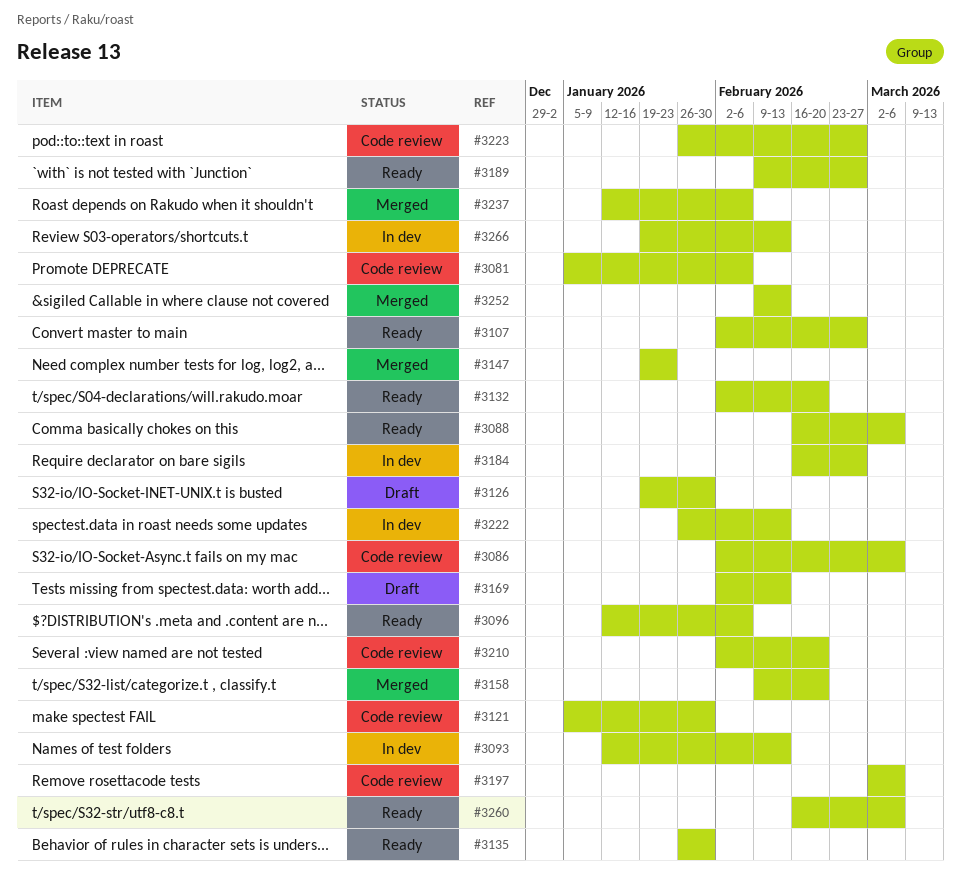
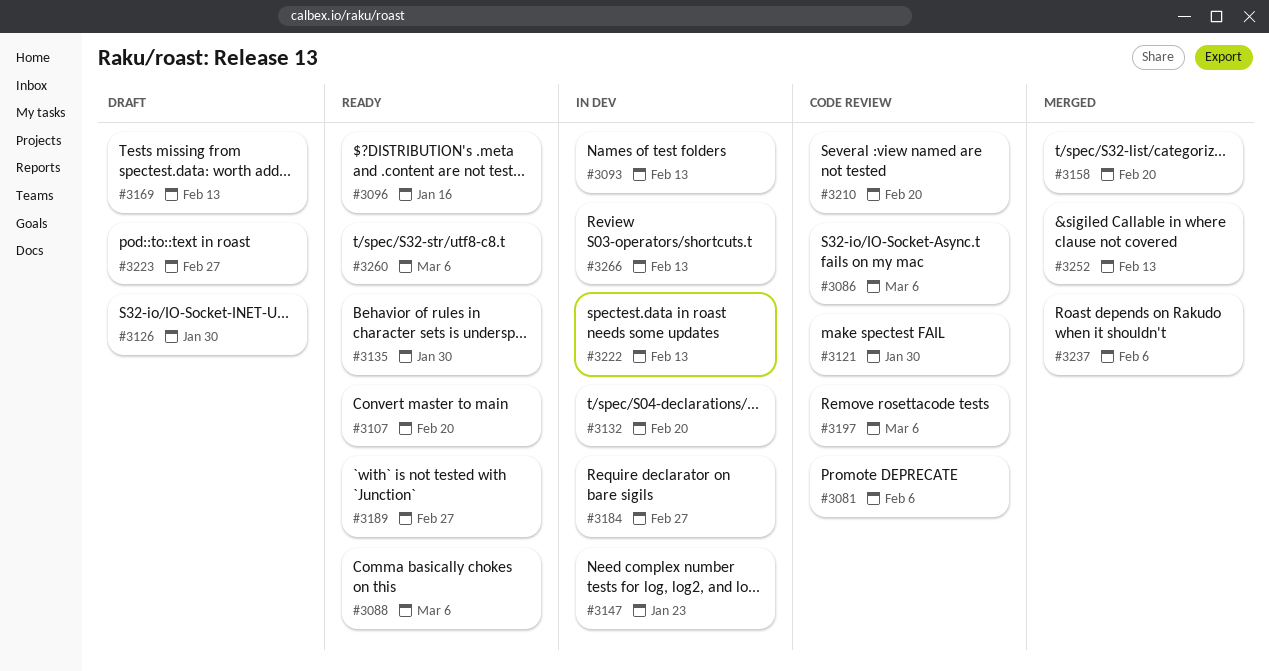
#3096, due: Feb 6 -> Jan 16
#3107, due: Feb 27 -> Feb 20
#3132, status: Ready -> In dev
#3147, status: Merged -> In dev
#3223, status: Code review -> Draft

